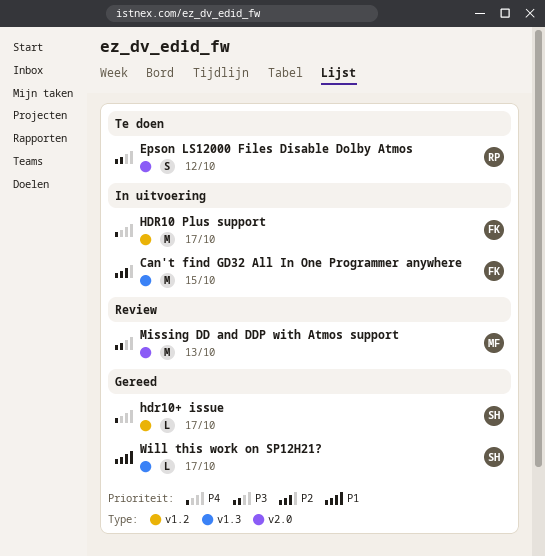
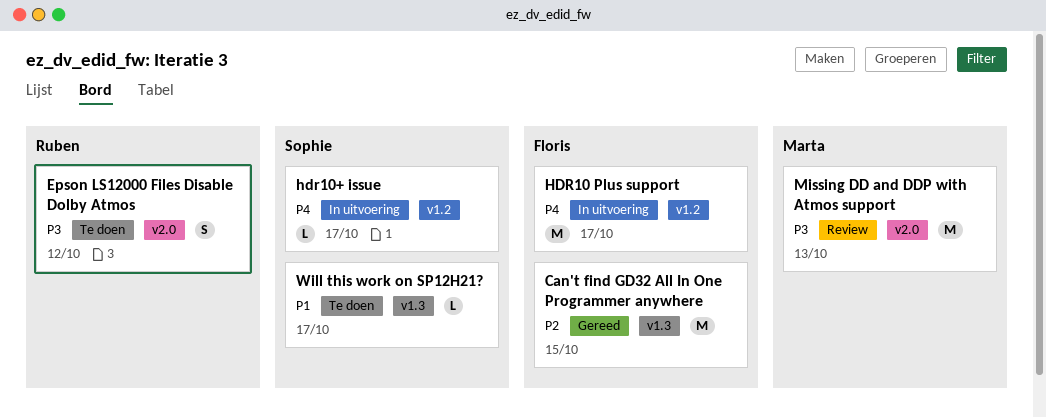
Can't find GD32 All In One Programmer anywhere, status: In uitvoering -> Gereed
hdr10+ issue, status: Gereed -> In uitvoering
Will this work on SP12H21?, status: Gereed -> Te doen

